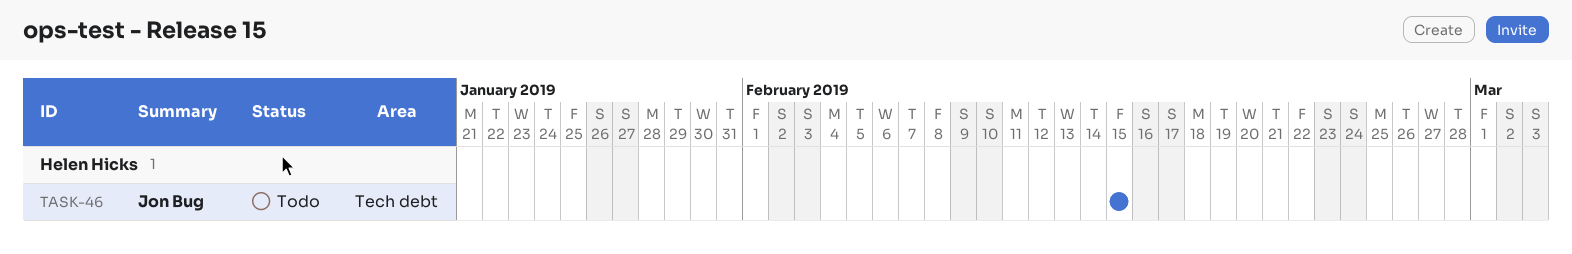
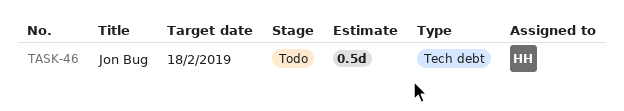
TASK-46, due: Feb 15 -> Feb 18

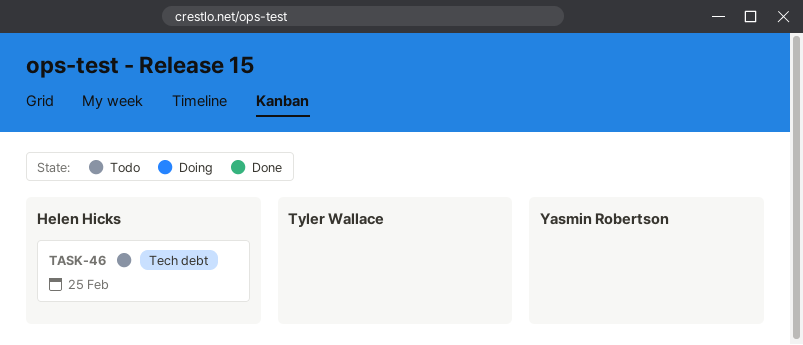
TASK-46, due: Feb 18 -> Feb 25

